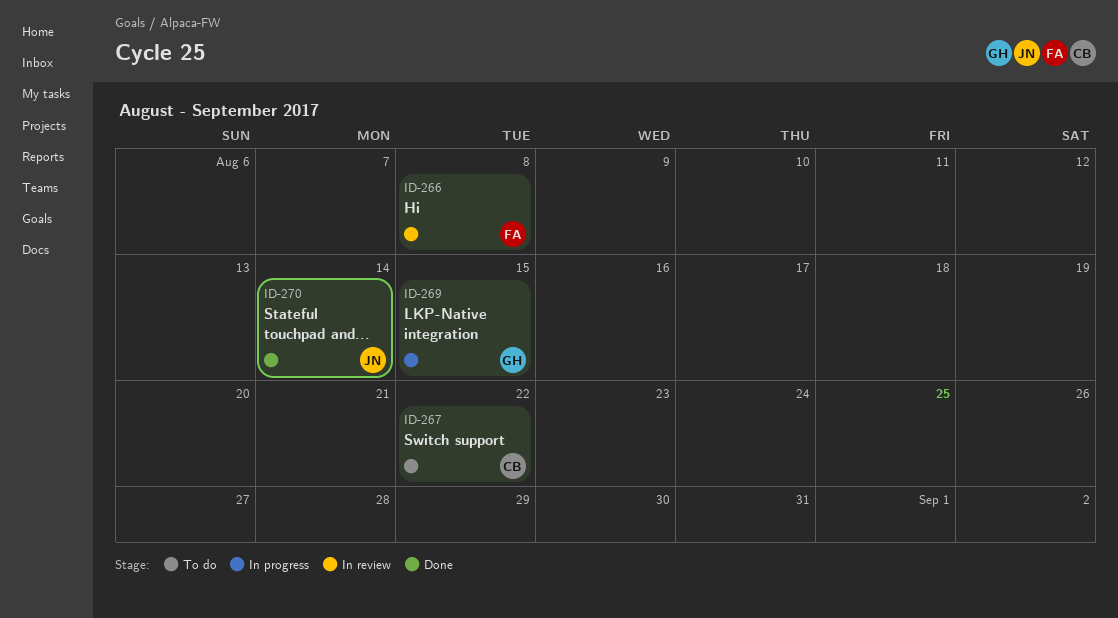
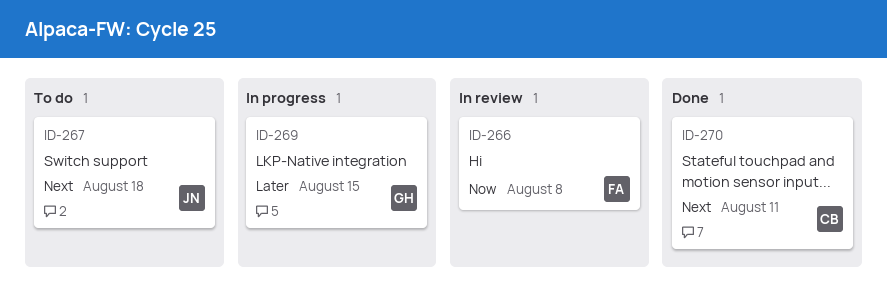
ID-267, owner: CB -> JN
ID-267, due: Aug 22 -> Aug 18
ID-270, owner: JN -> CB
ID-270, due: Aug 14 -> Aug 11

